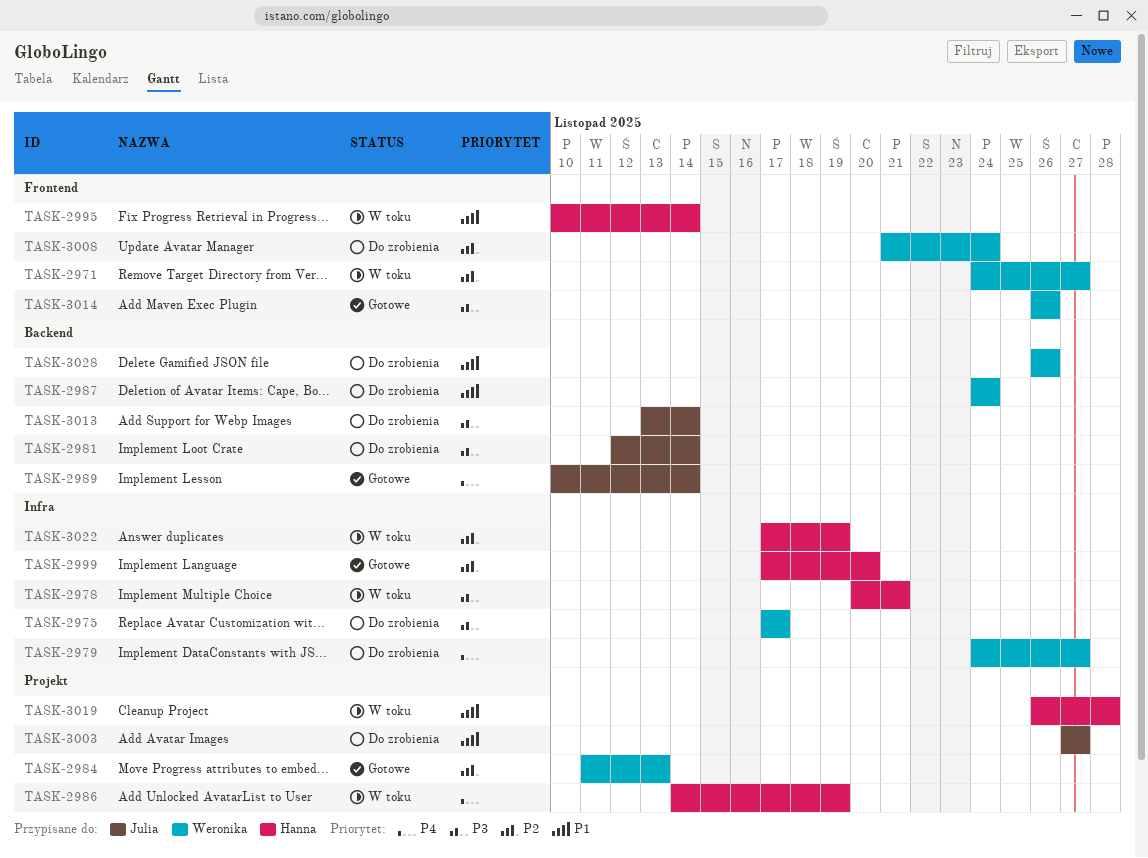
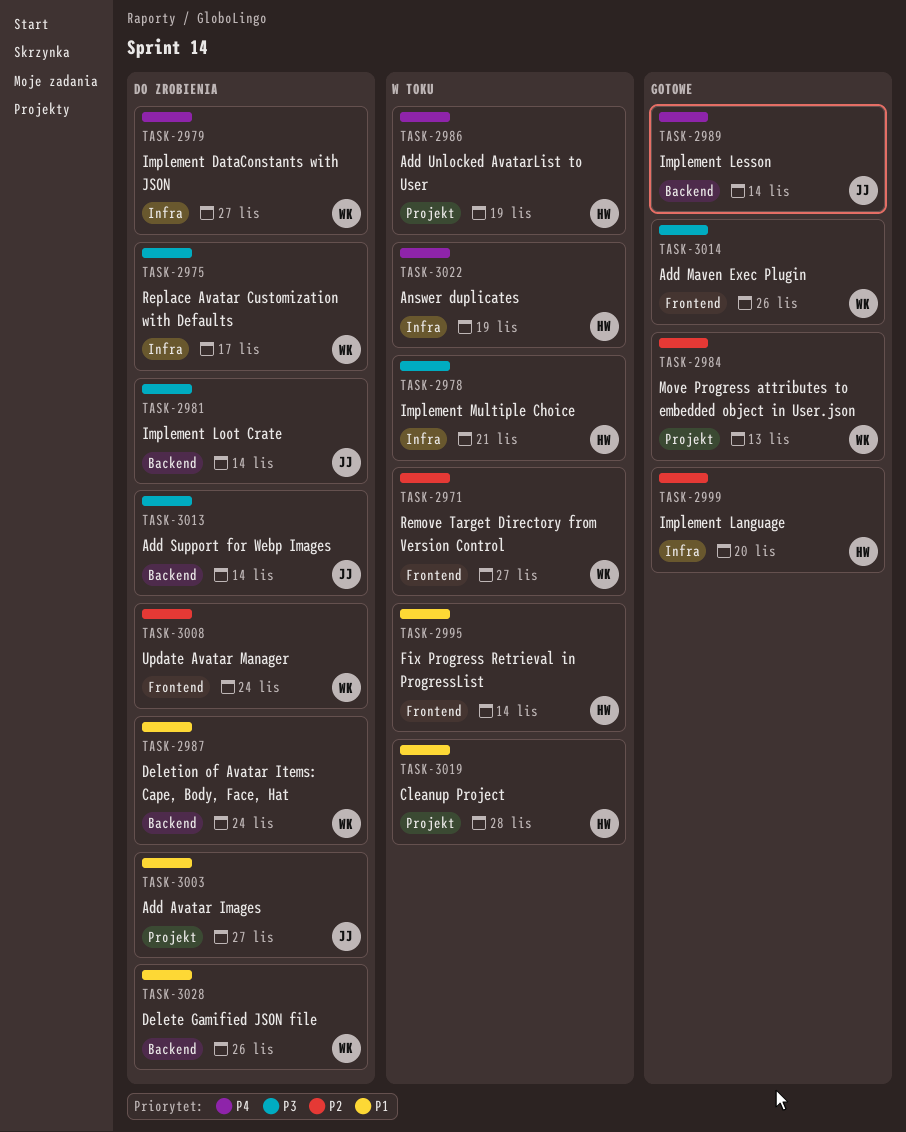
TASK-3022, priority: P2 -> P4

